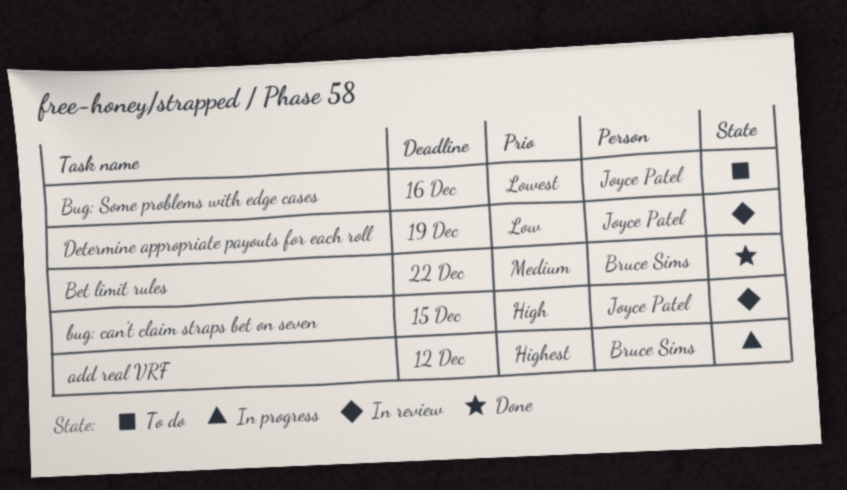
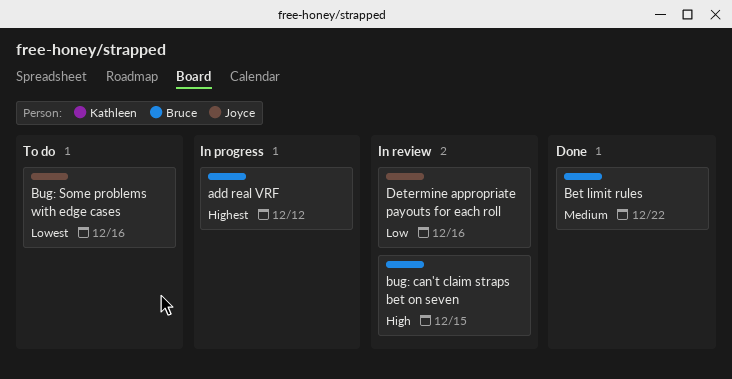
bug: can't claim straps bet on seven, owner: Joyce Patel -> Bruce Sims
Determine appropriate payouts for each roll, due: Dec 19 -> Dec 16

